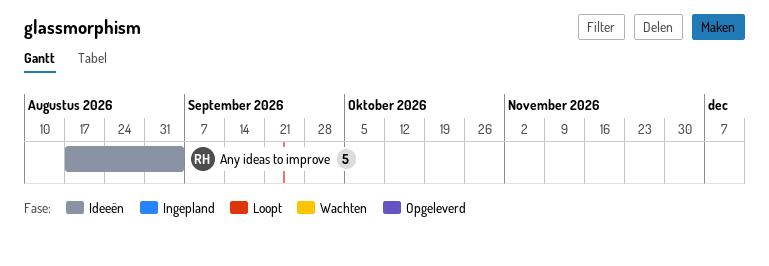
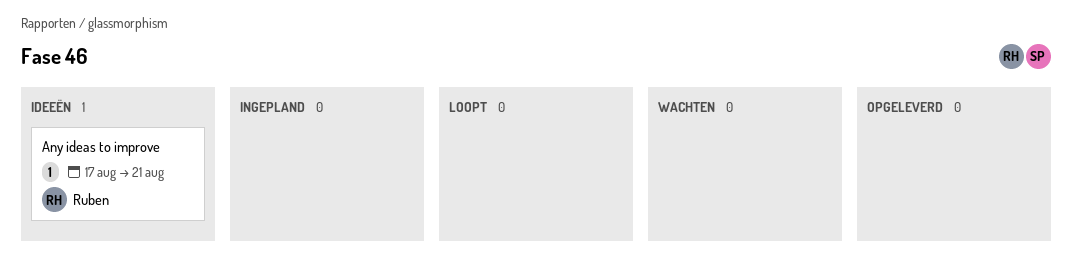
Any ideas to improve, estimate: 5 -> 1
Any ideas to improve, due: Sep 4 -> Aug 21

